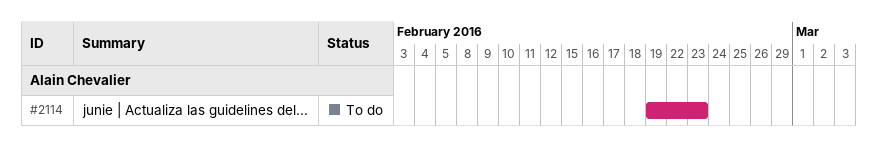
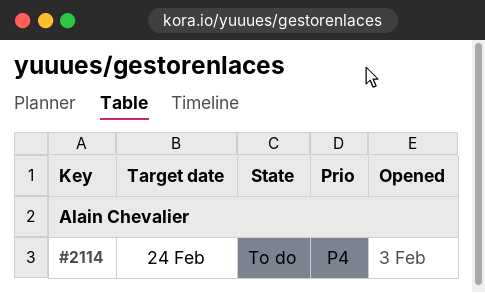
#2114, due: Feb 23 -> Feb 24

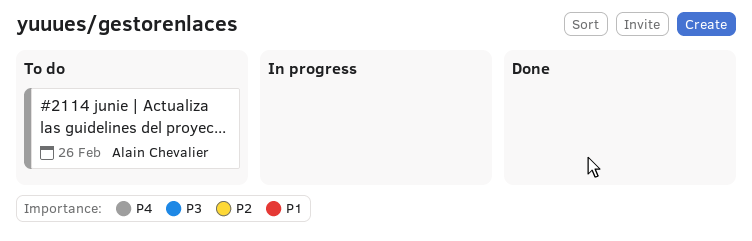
#2114, due: Feb 24 -> Feb 26

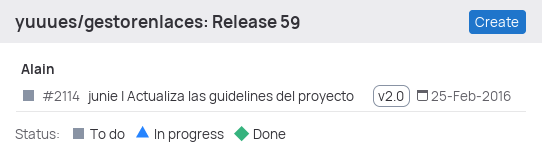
#2114, due: Feb 26 -> Feb 25

